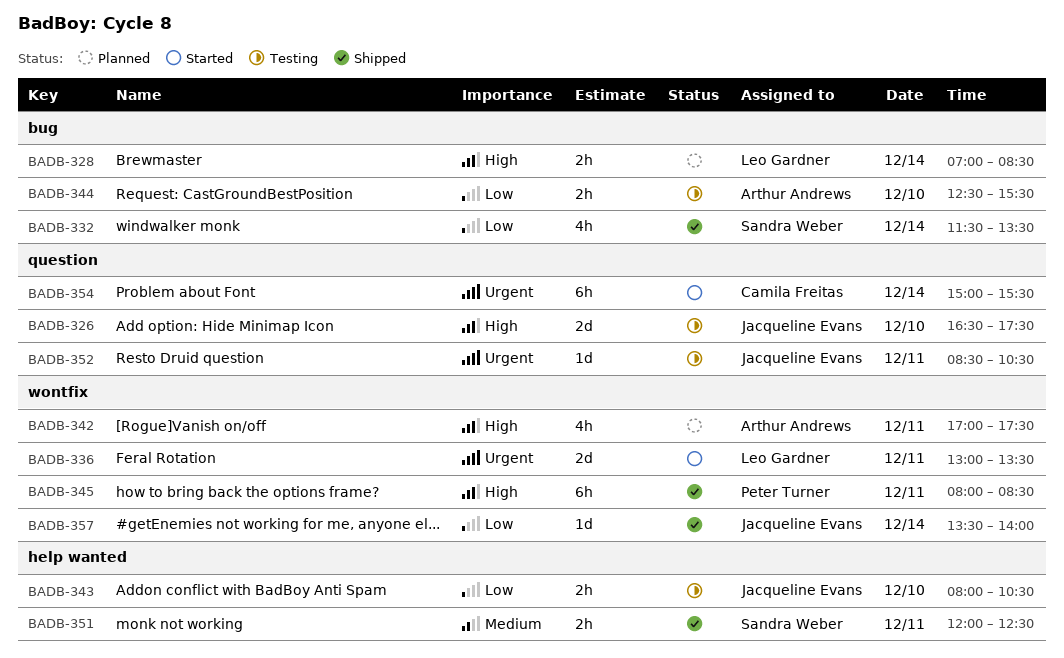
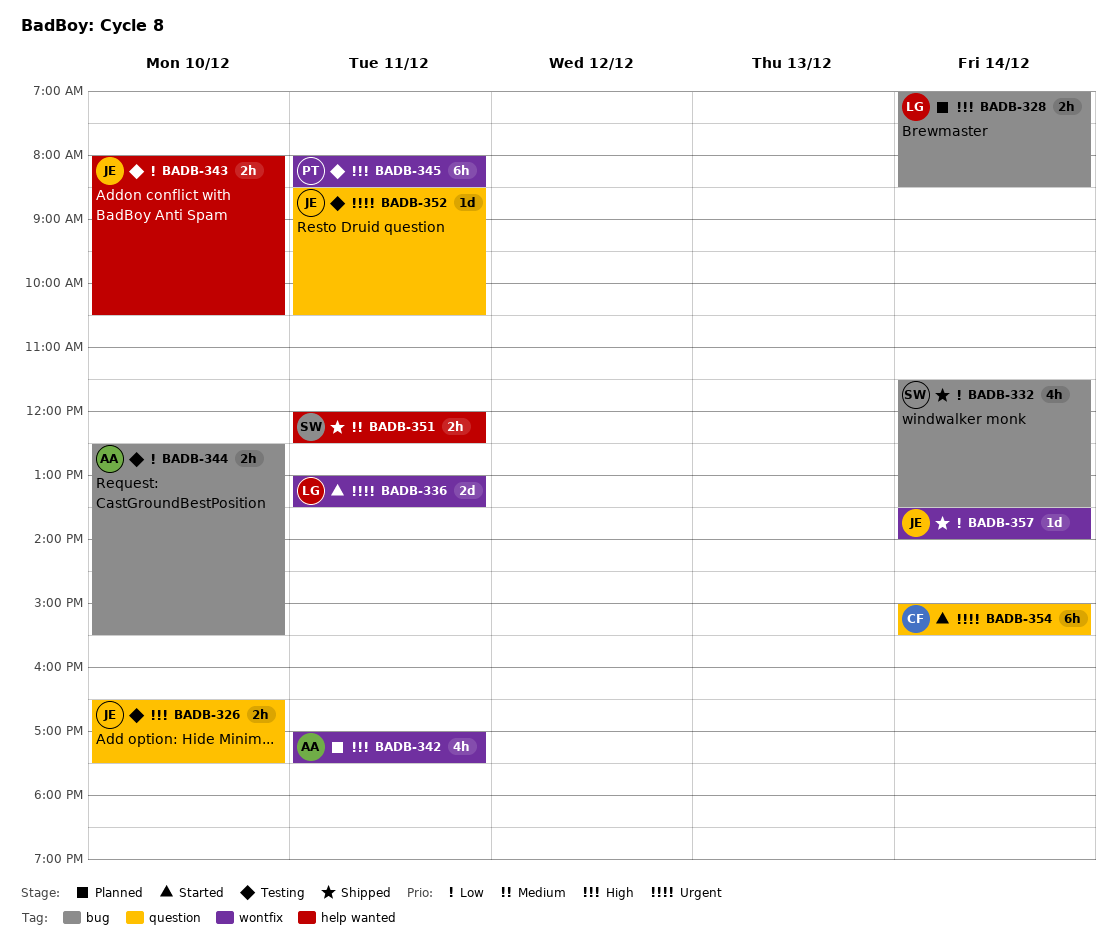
BADB-326, estimate: 2d -> 2h
BADB-345, status: Shipped -> Testing

